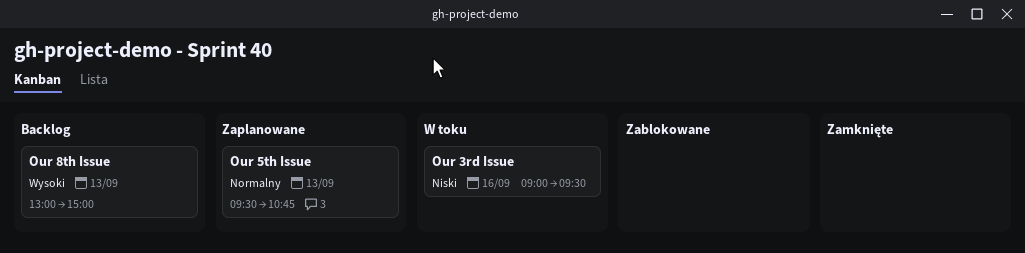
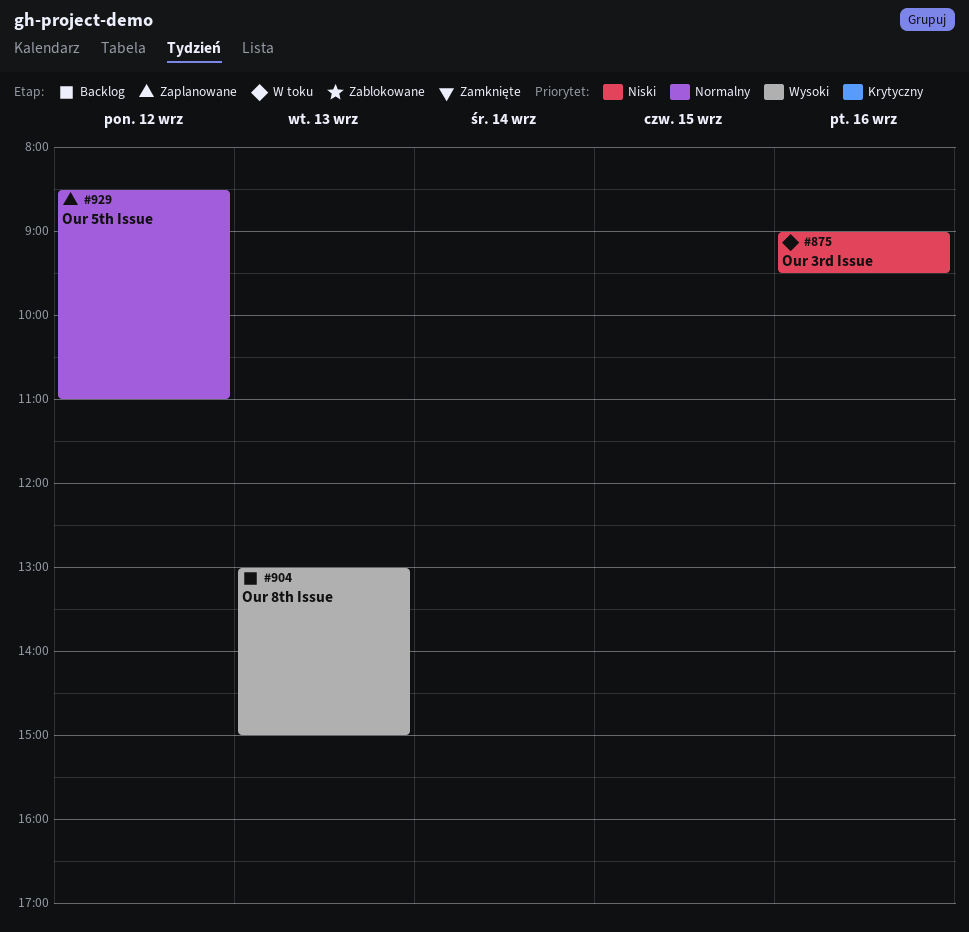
Our 5th Issue, day: Sep 13 -> Sep 12
Our 5th Issue, begins: 09:30 -> 08:30
Our 5th Issue, ends: 10:45 -> 11:00

